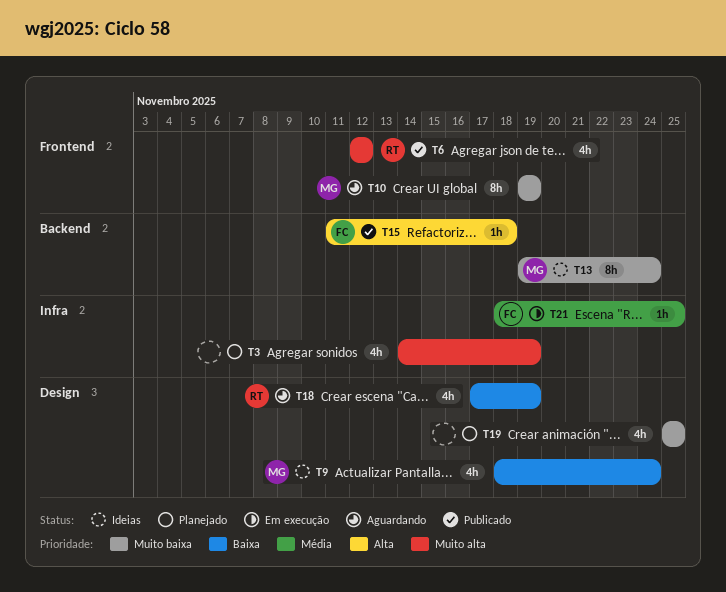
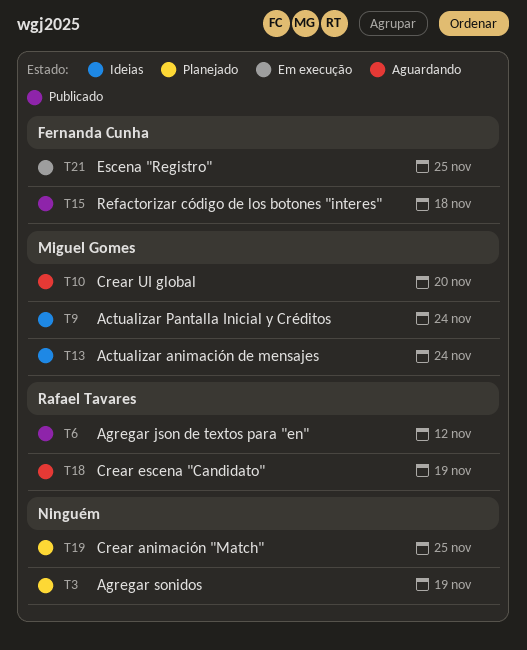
T10, due: Nov 19 -> Nov 20

